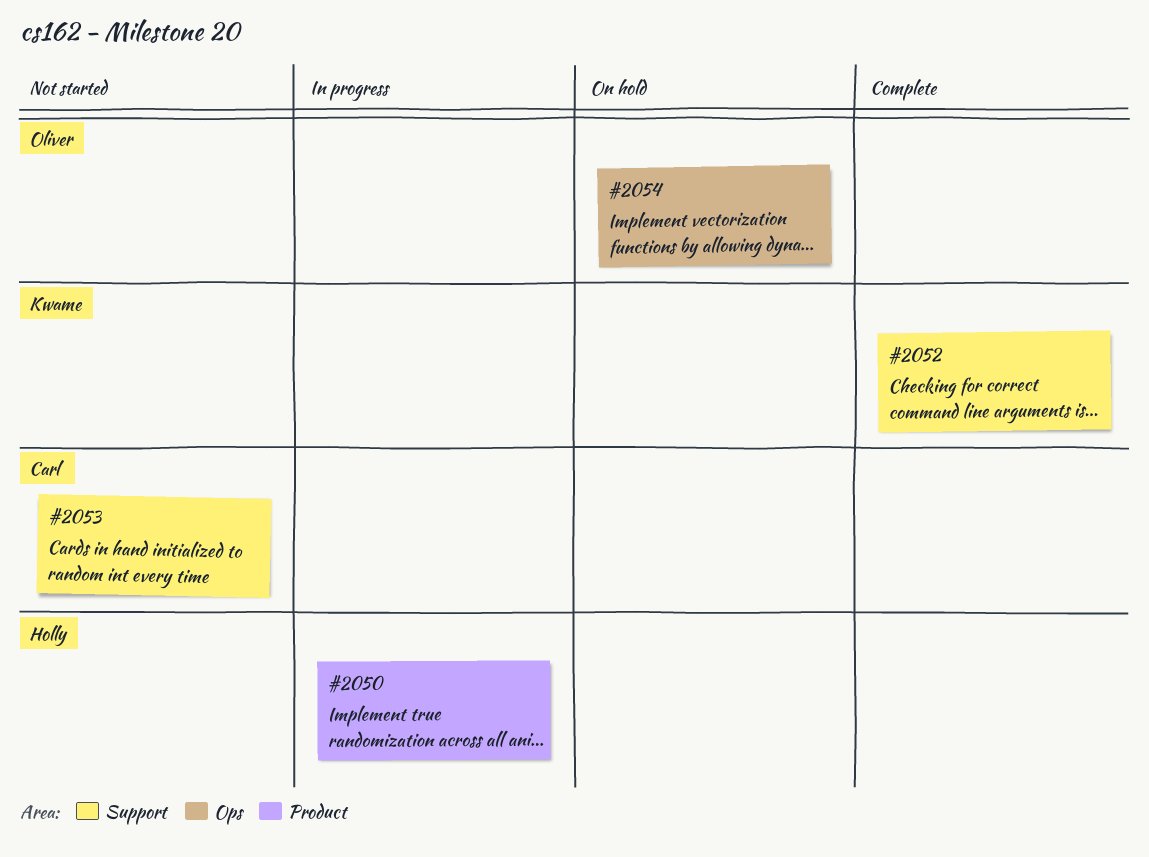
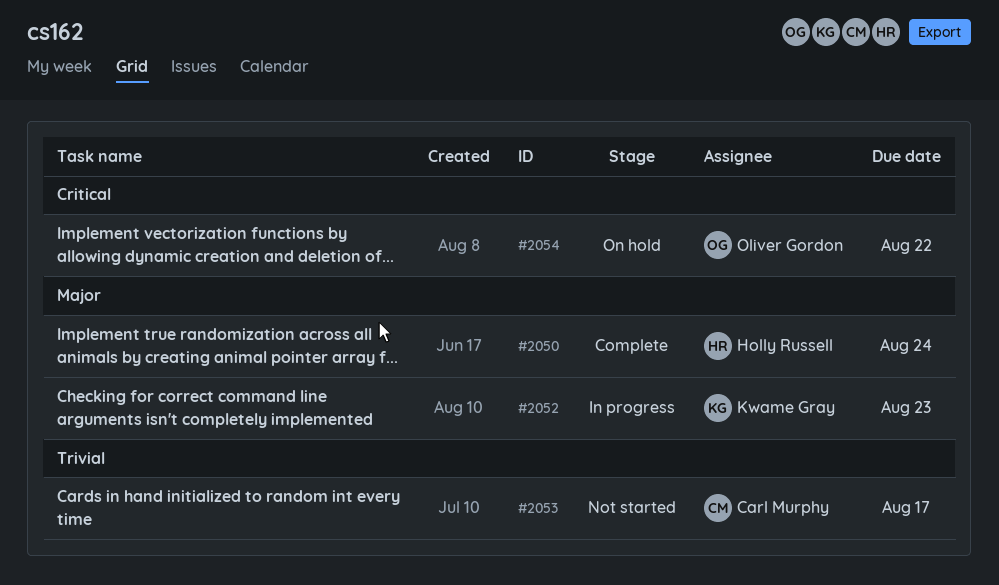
#2050, status: In progress -> Complete
#2052, status: Complete -> In progress

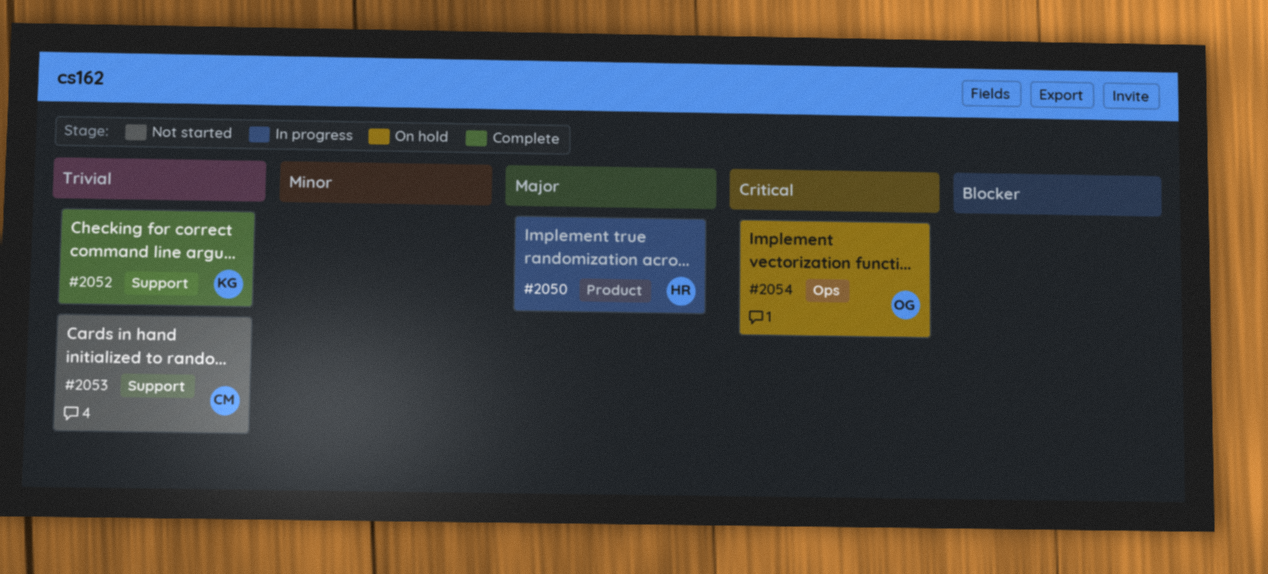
#2050, status: Complete -> In progress
#2052, status: In progress -> Complete
#2052, priority: Major -> Trivial

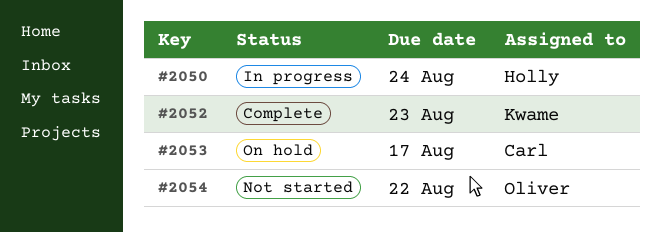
#2053, status: Not started -> On hold
#2054, status: On hold -> Not started

